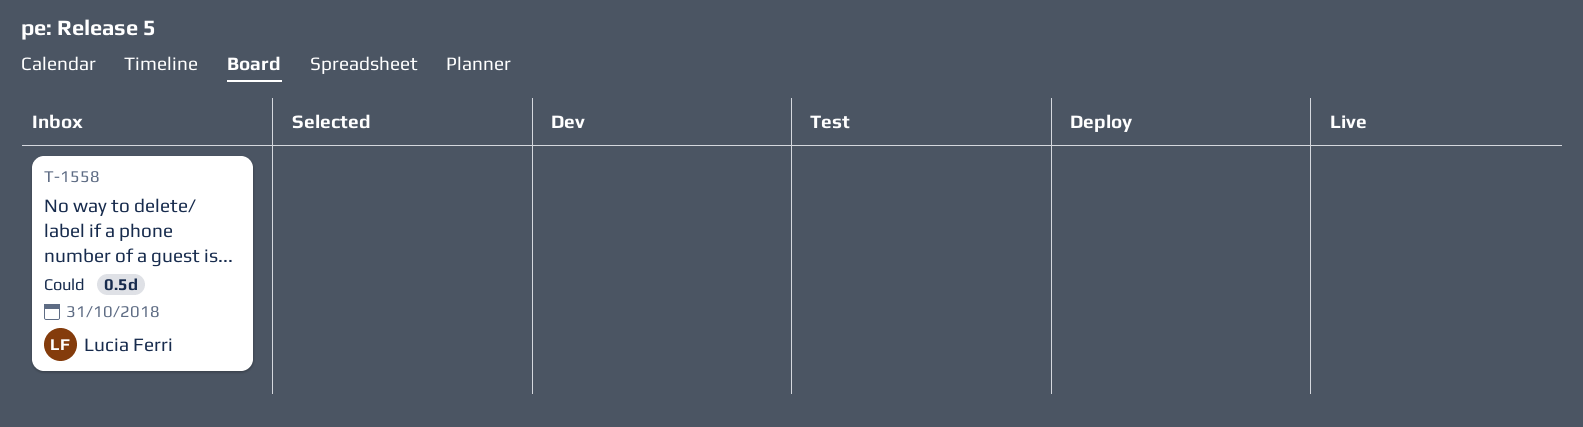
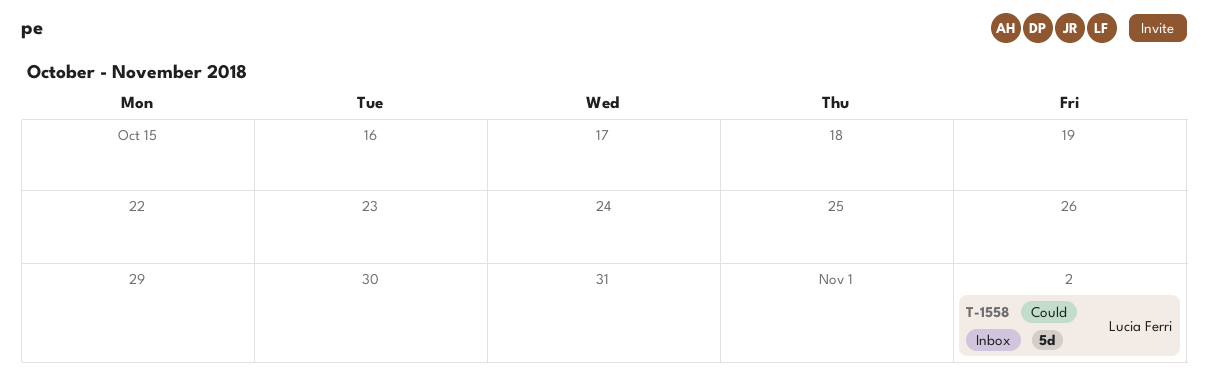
T-1558, estimate: 0.5d -> 5d
T-1558, due: Oct 31 -> Nov 2

